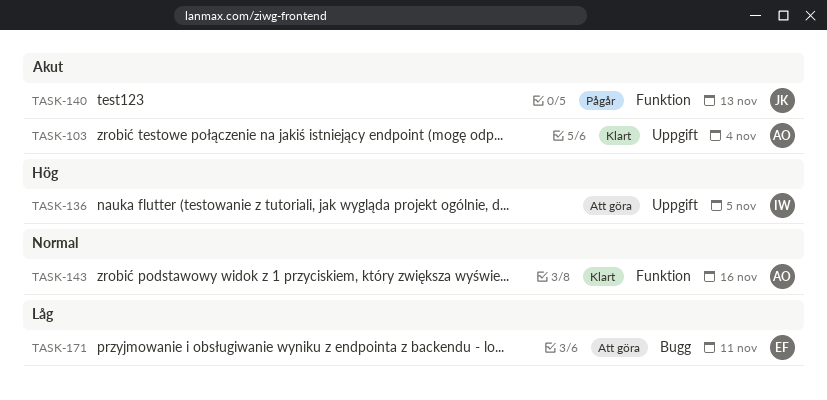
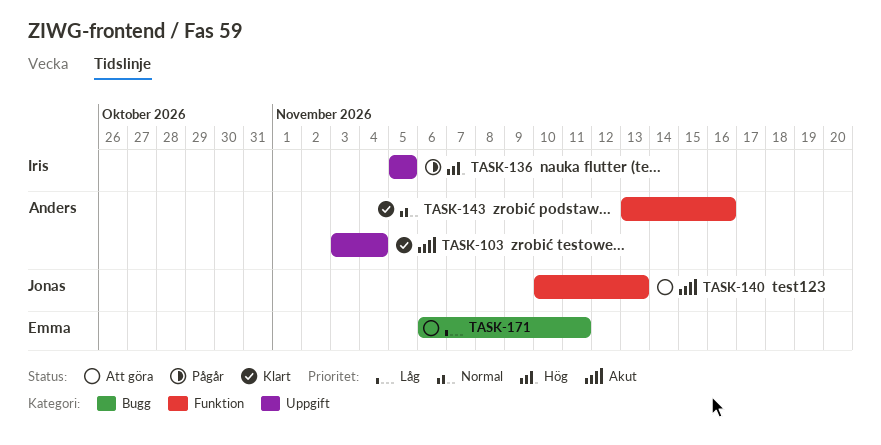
TASK-136, status: Att göra -> Pågår
TASK-140, status: Pågår -> Att göra

